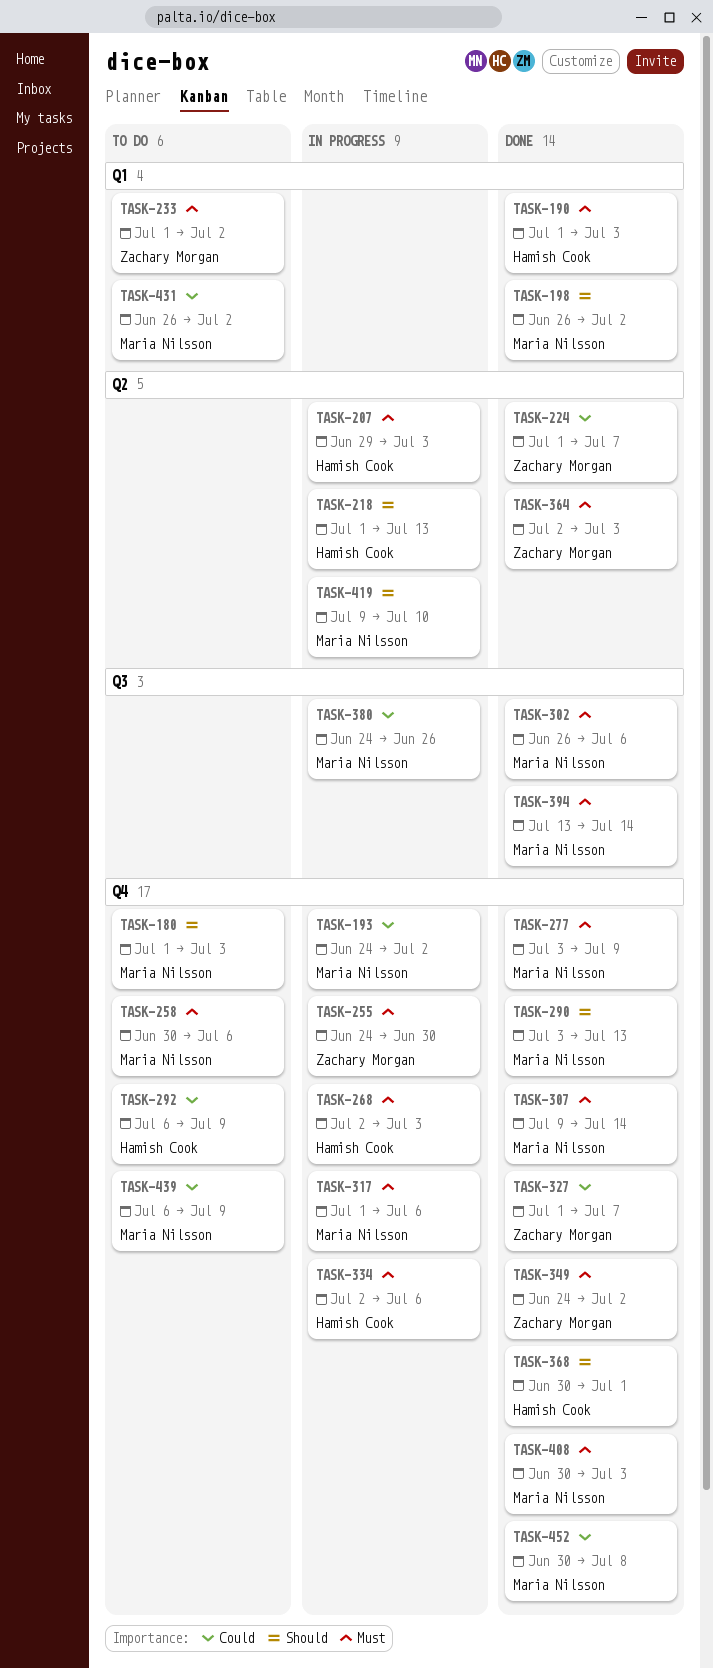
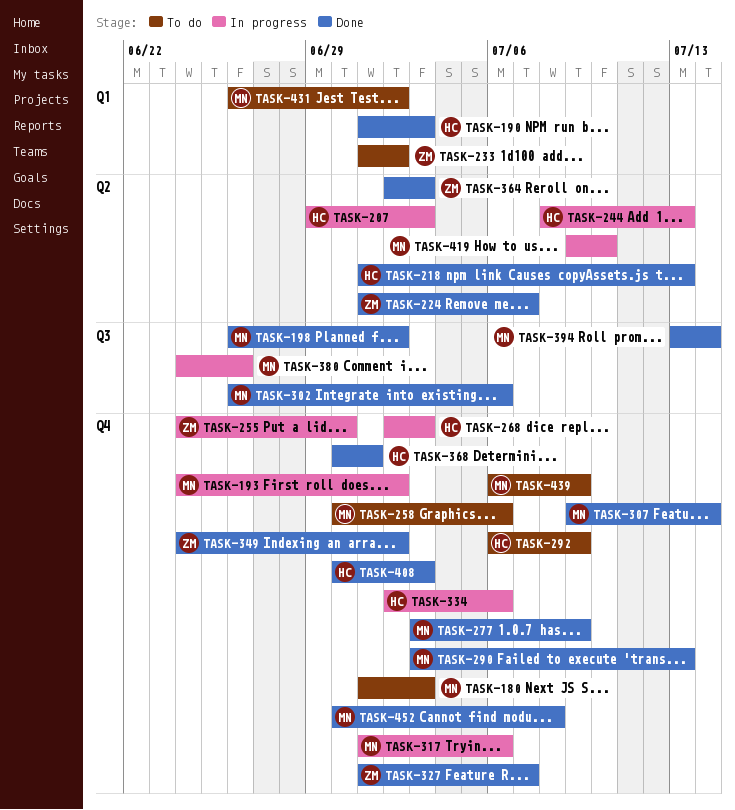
TASK-198, label: Q1 -> Q3
TASK-218, status: In progress -> Done
TASK-244: none -> present
TASK-408, owner: Maria Nilsson -> Hamish Cook

